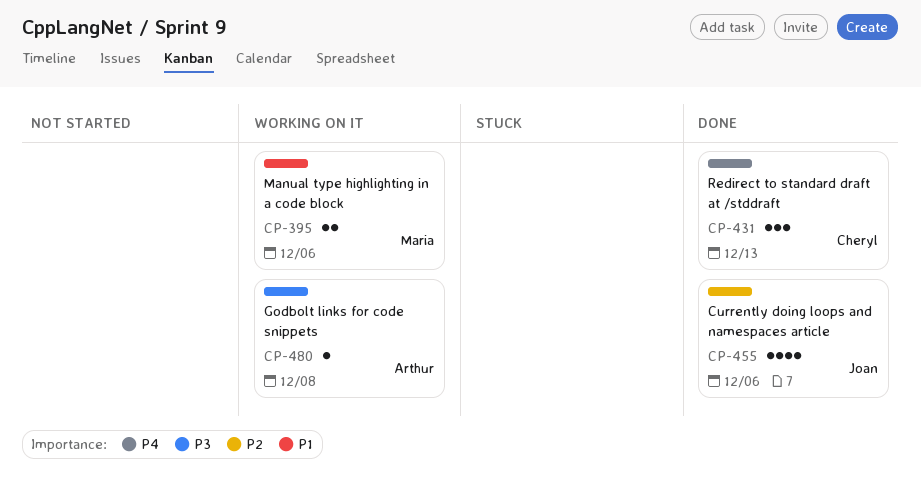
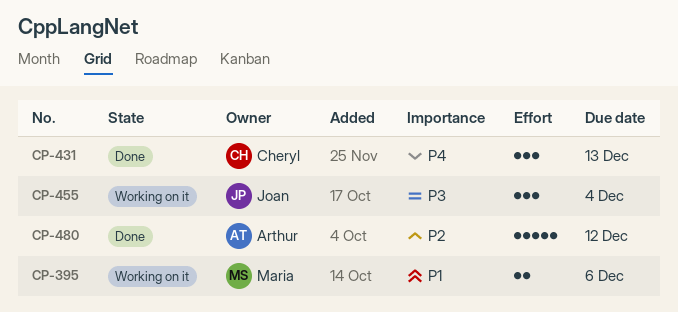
CP-455, status: Done -> Working on it
CP-455, priority: P2 -> P3
CP-455, estimate: 4 -> 3
CP-455, due: Dec 6 -> Dec 4
CP-480, status: Working on it -> Done
CP-480, priority: P3 -> P2
CP-480, estimate: 1 -> 5
CP-480, due: Dec 8 -> Dec 12

